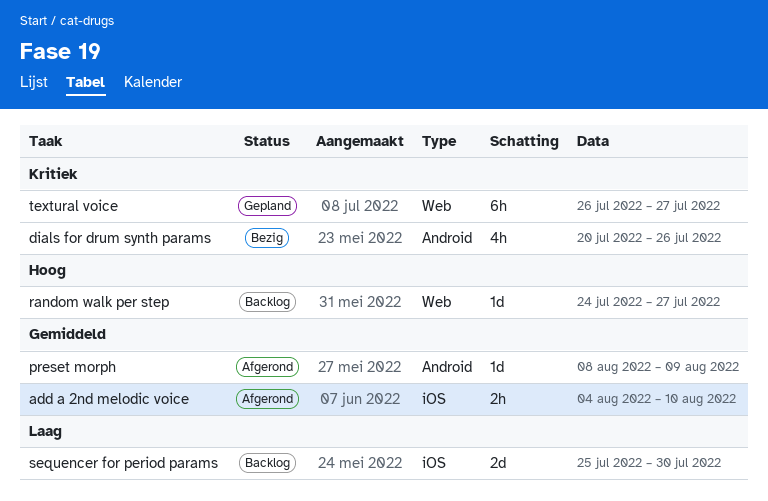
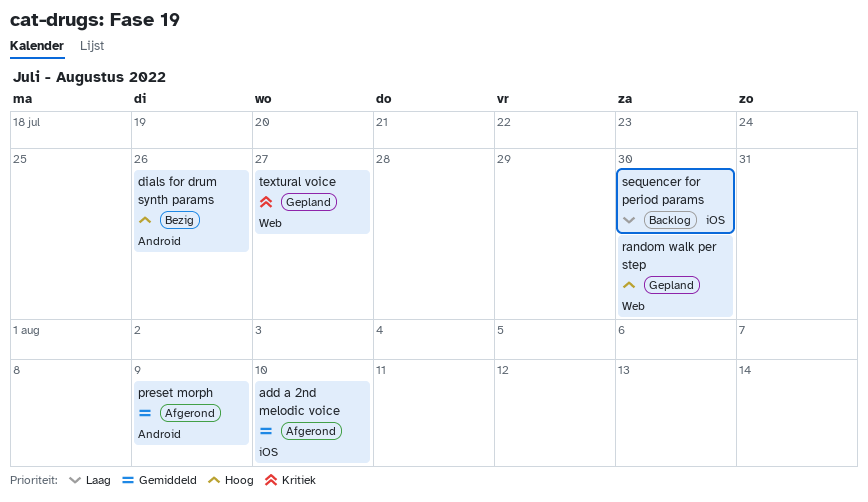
dials for drum synth params, priority: Kritiek -> Hoog
random walk per step, status: Backlog -> Gepland
random walk per step, due: Jul 27 -> Jul 30

